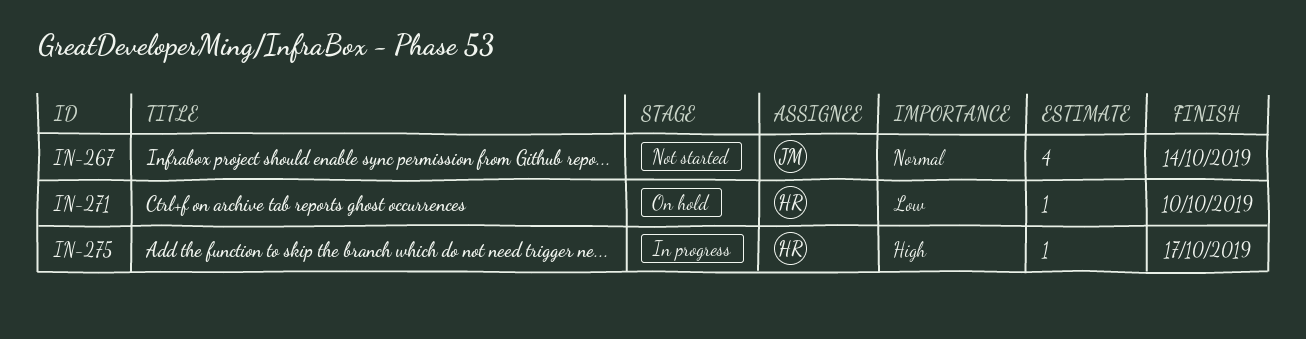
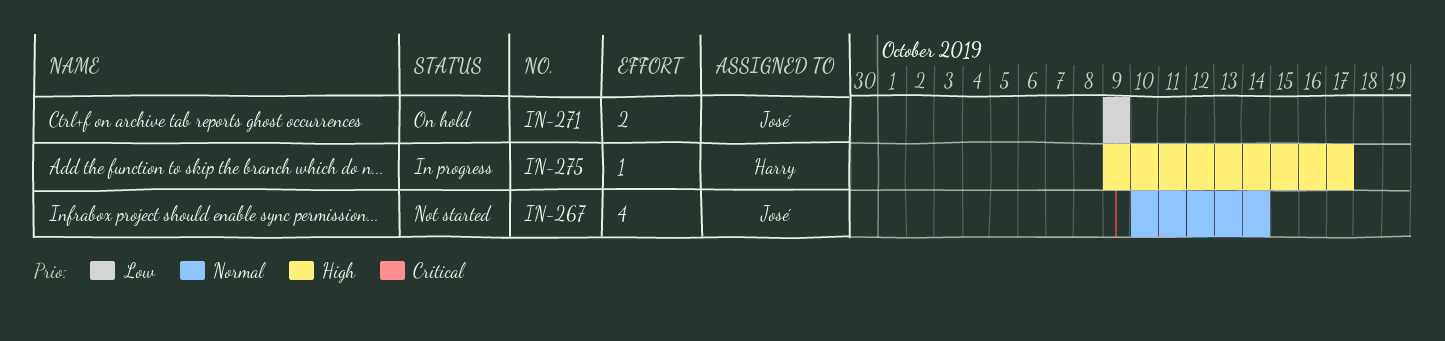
IN-271, owner: Harry -> José
IN-271, estimate: 1 -> 2
IN-271, due: Oct 10 -> Oct 9

